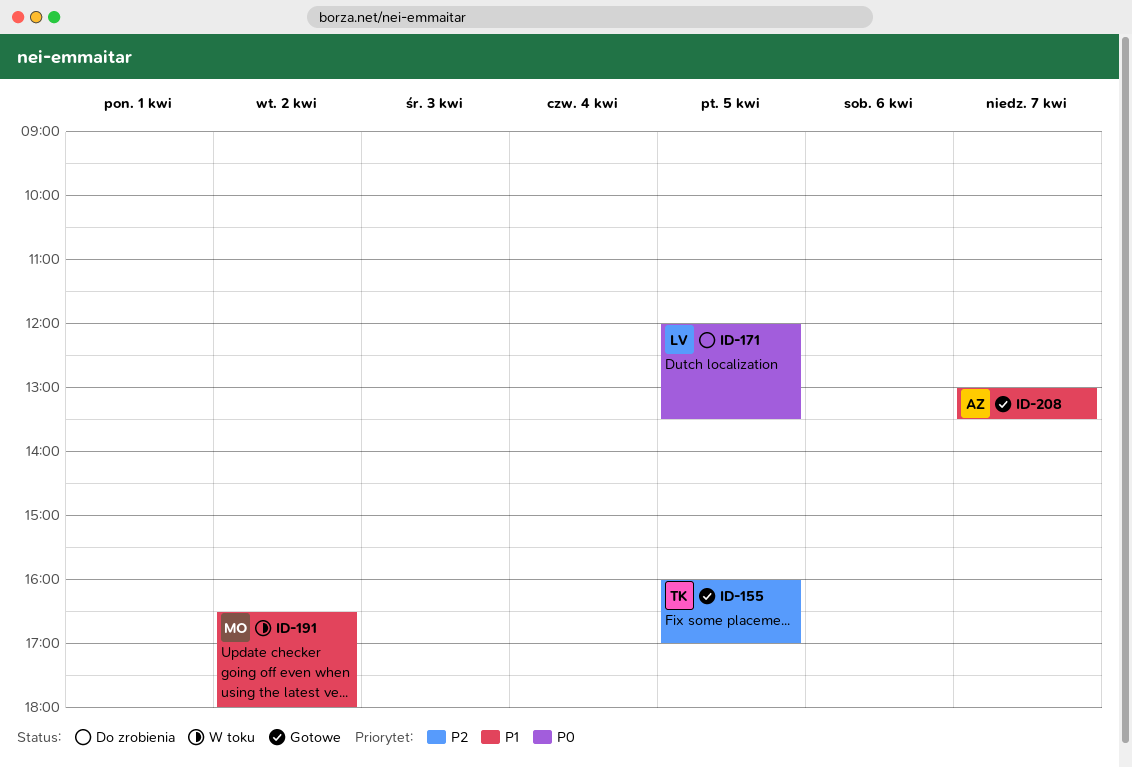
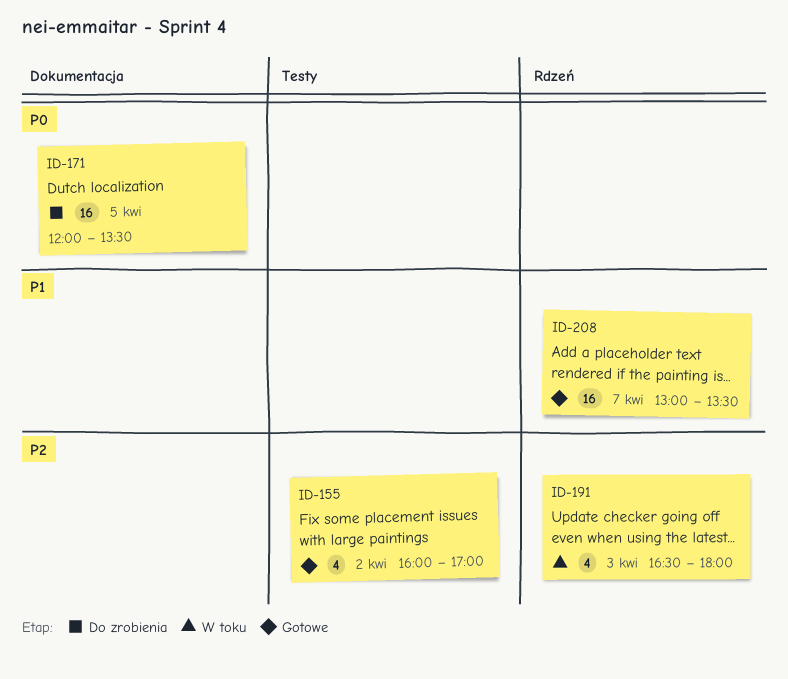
ID-155, day: Apr 5 -> Apr 2
ID-191, priority: P1 -> P2
ID-191, day: Apr 2 -> Apr 3

